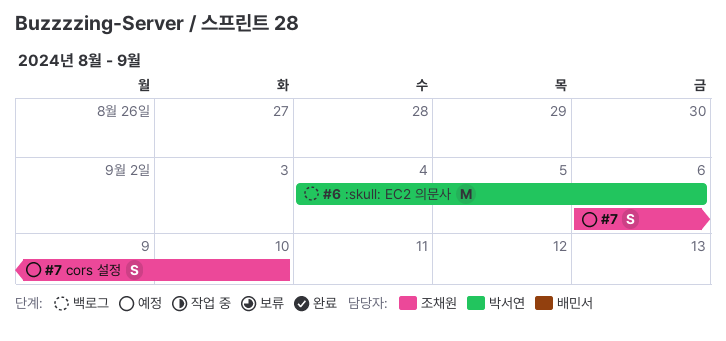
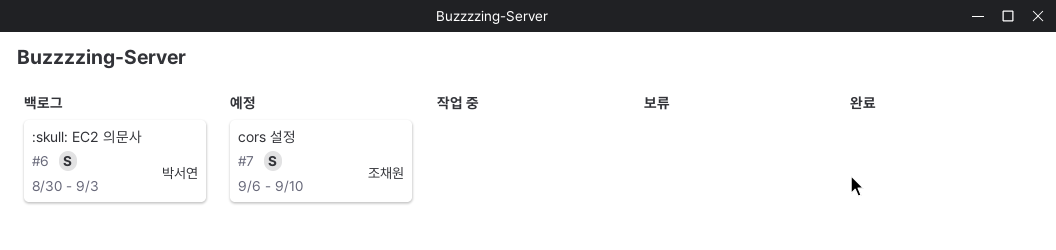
#6, estimate: M -> S
#6, start: Sep 4 -> Aug 30
#6, due: Sep 6 -> Sep 3

